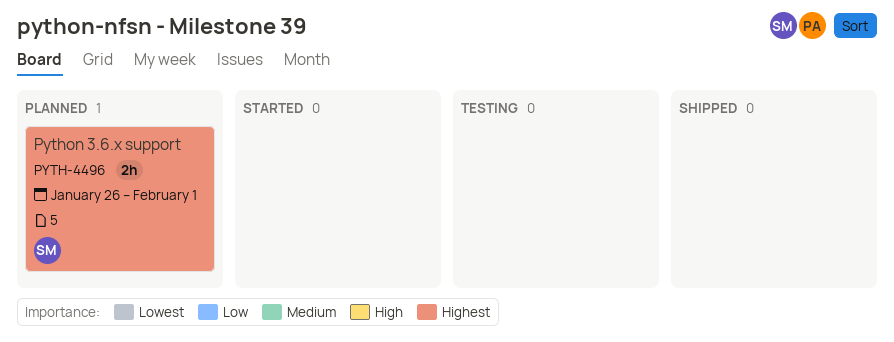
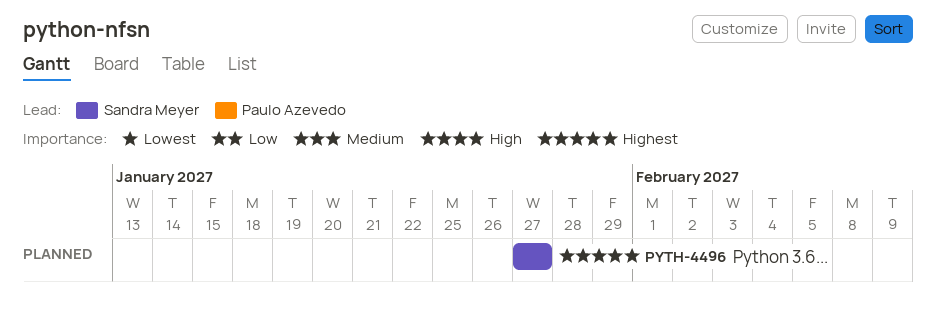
PYTH-4496, start: Jan 26 -> Jan 27
PYTH-4496, due: Feb 1 -> Jan 27

